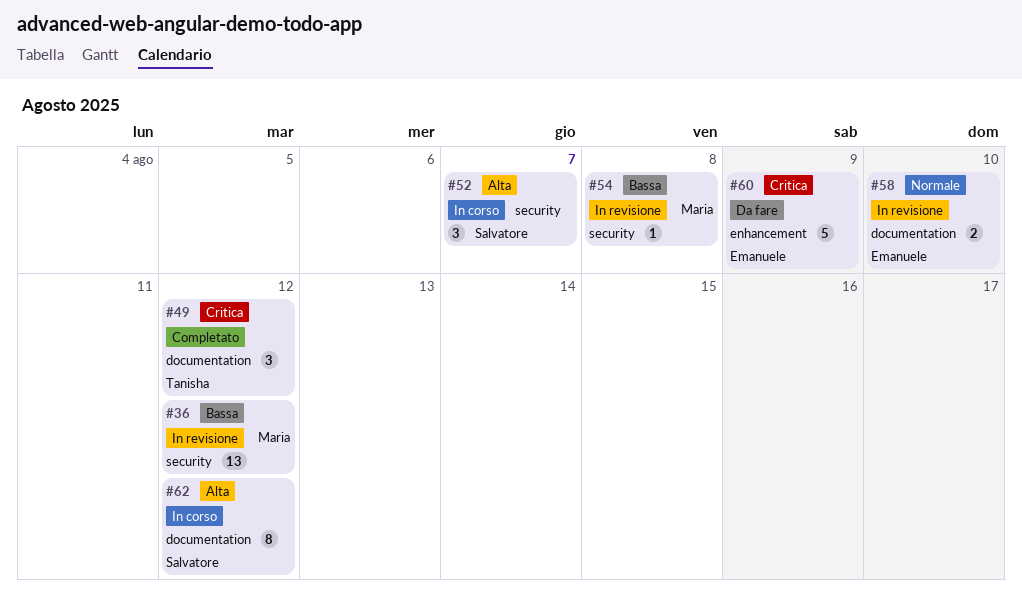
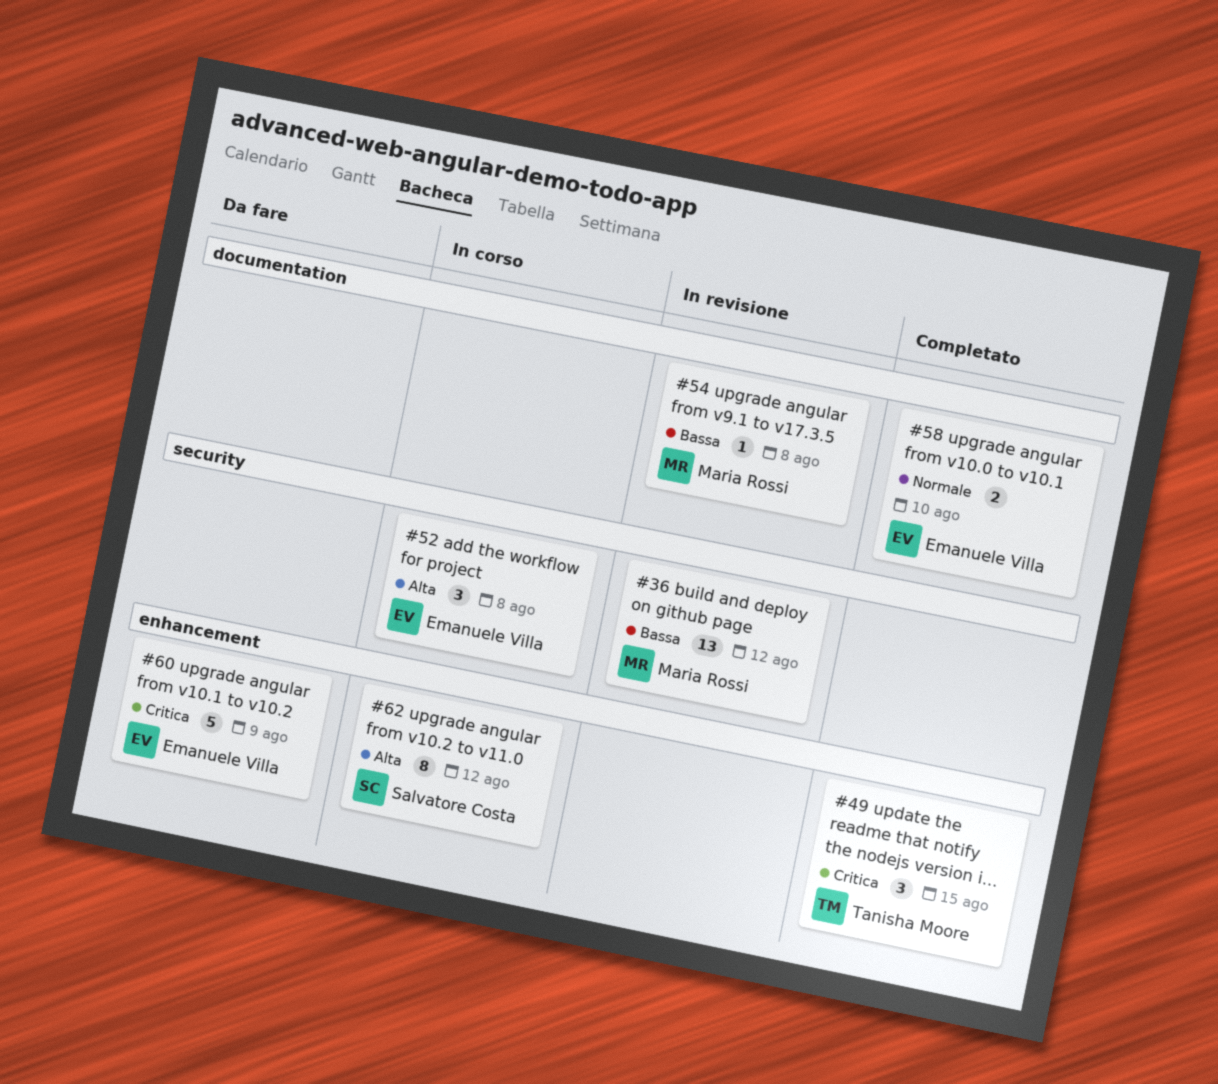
#49, label: documentation -> enhancement
#49, due: Aug 12 -> Aug 15
#52, owner: Salvatore Costa -> Emanuele Villa
#52, due: Aug 7 -> Aug 8
#54, label: security -> documentation
#58, status: In revisione -> Completato
#62, label: documentation -> enhancement

